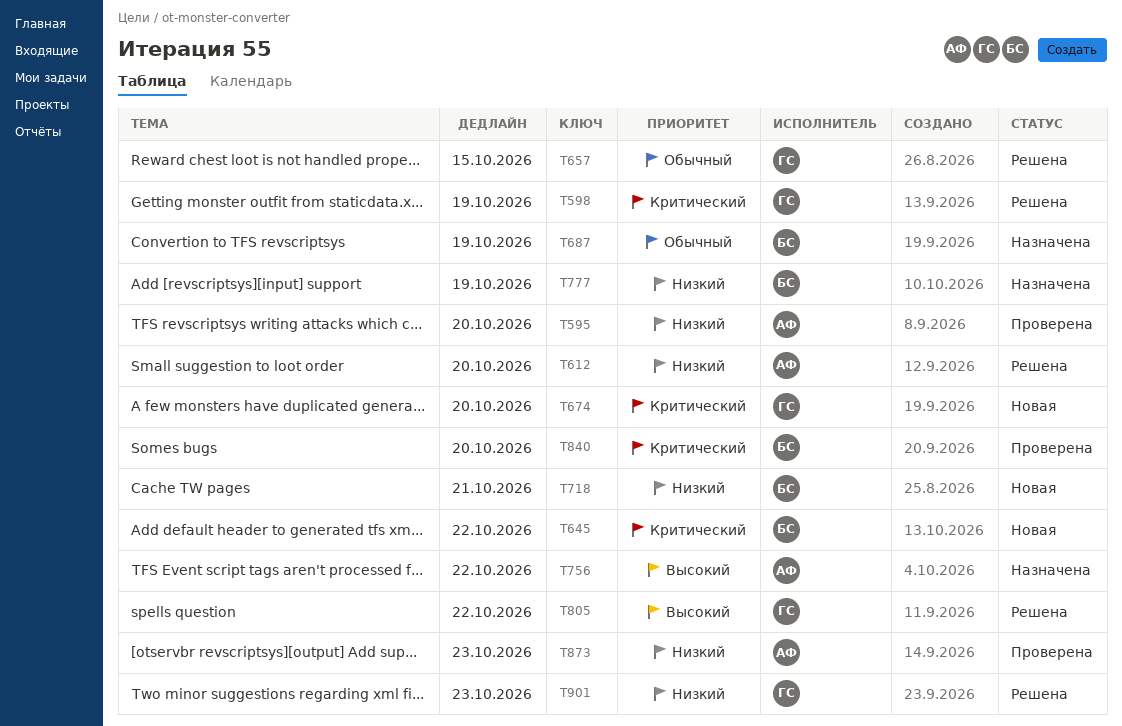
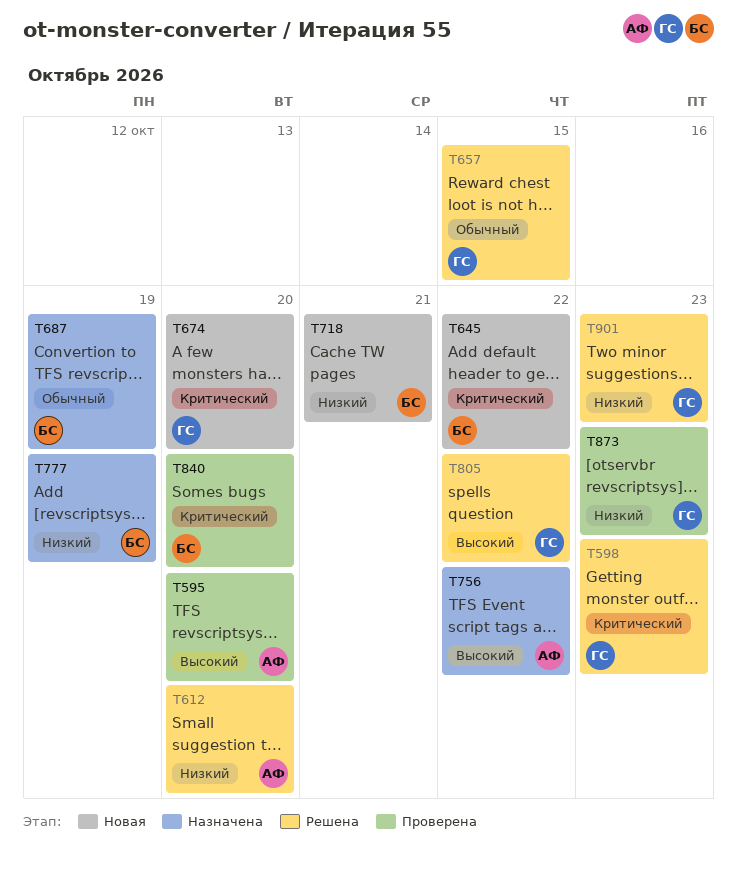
T595, priority: Низкий -> Высокий
T598, due: Oct 19 -> Oct 23
T873, owner: АФ -> ГС

